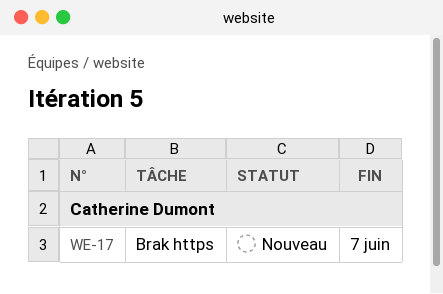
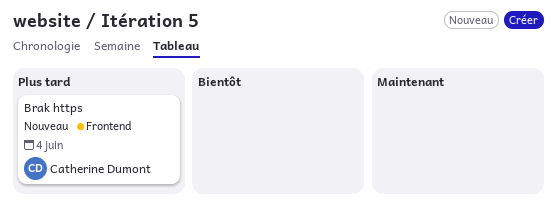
Brak https, due: Jun 7 -> Jun 4

